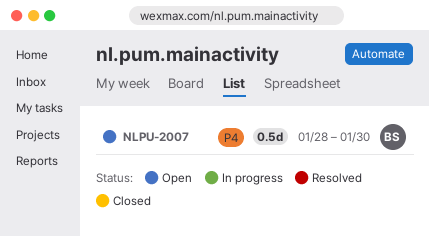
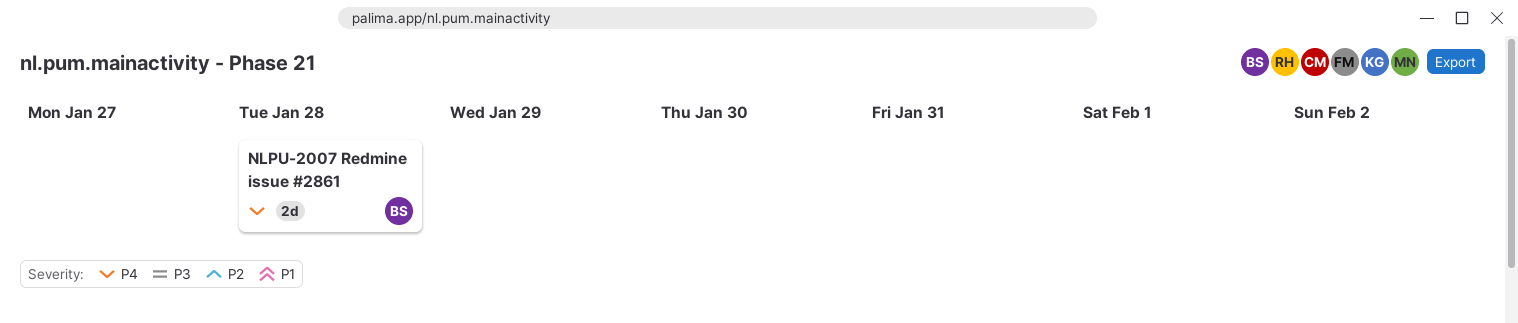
NLPU-2007, estimate: 0.5d -> 2d
NLPU-2007, due: Jan 30 -> Jan 28

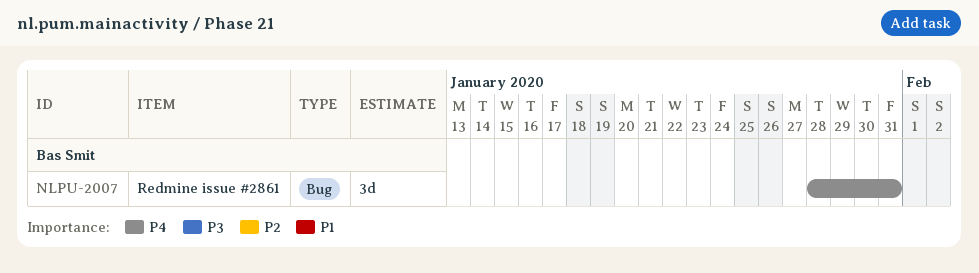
NLPU-2007, estimate: 2d -> 3d
NLPU-2007, due: Jan 28 -> Jan 31

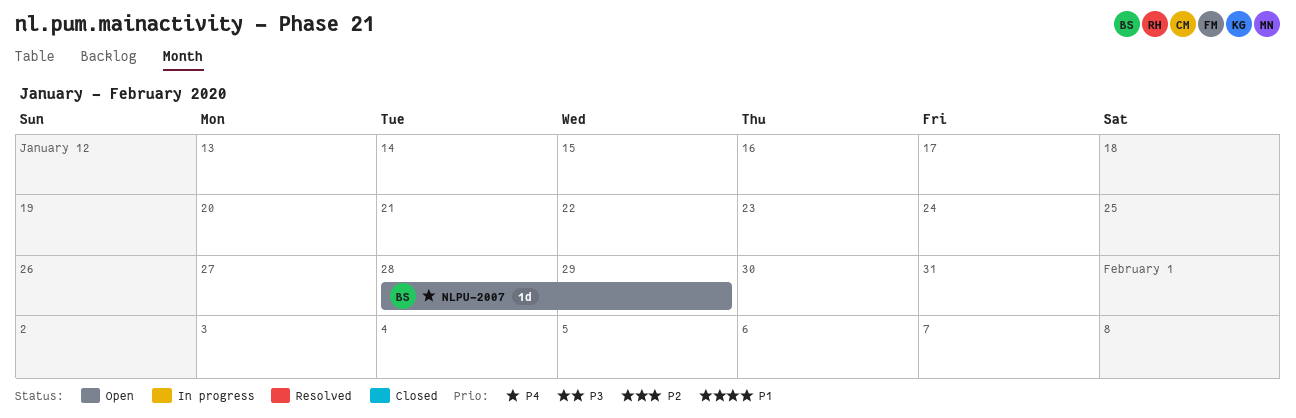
NLPU-2007, estimate: 3d -> 1d
NLPU-2007, due: Jan 31 -> Jan 29

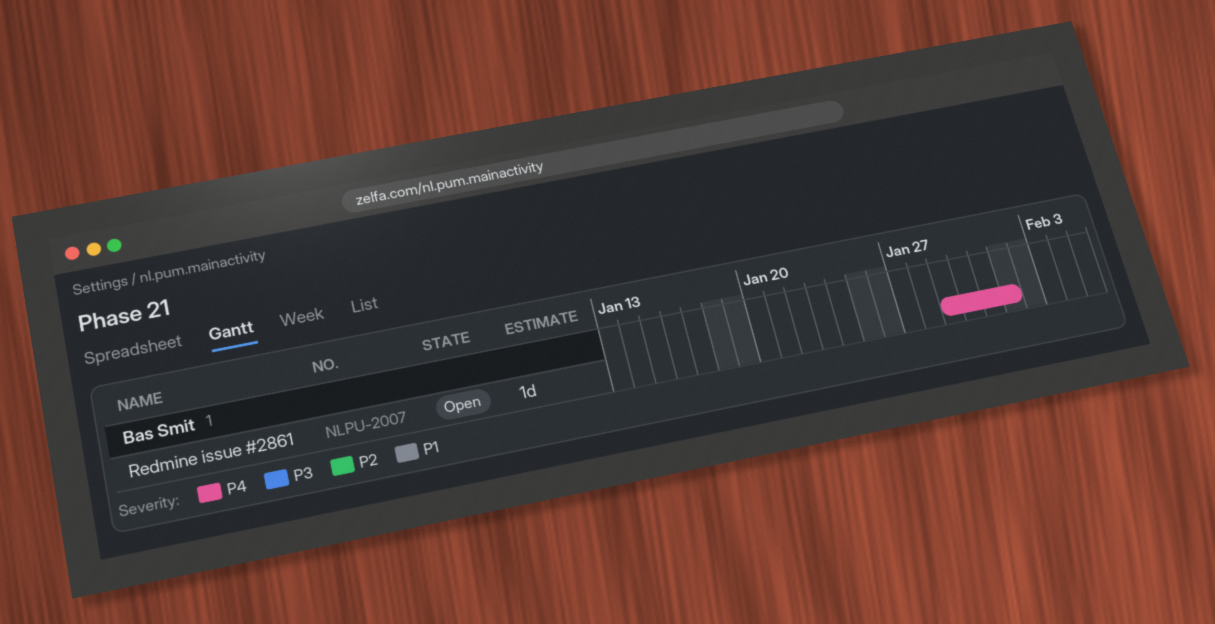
NLPU-2007, start: Jan 28 -> Jan 29
NLPU-2007, due: Jan 29 -> Feb 1

